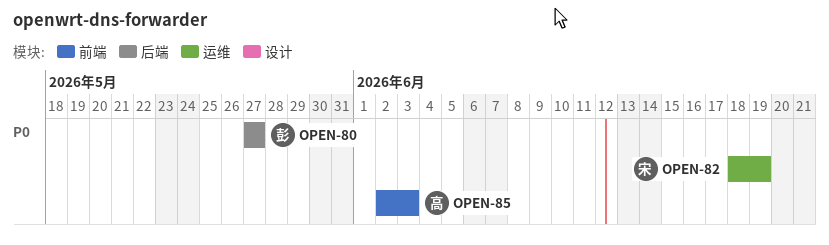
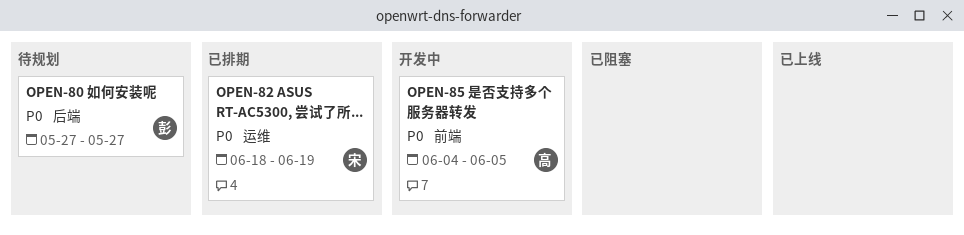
OPEN-85, start: Jun 2 -> Jun 4
OPEN-85, due: Jun 3 -> Jun 5

